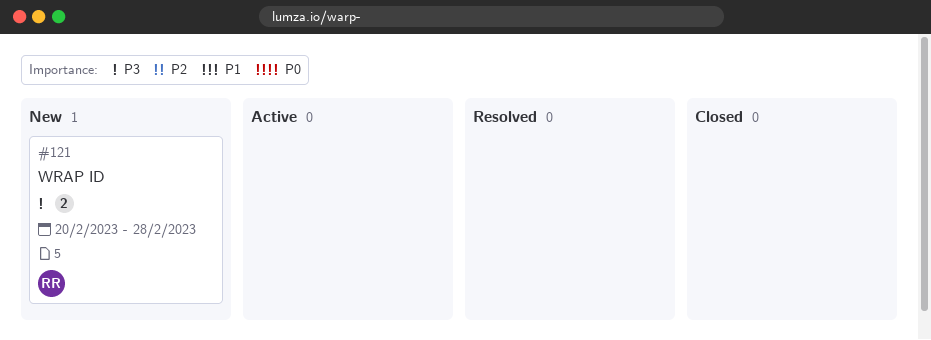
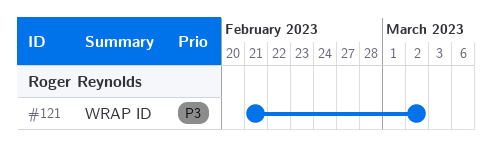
#121, start: Feb 20 -> Feb 21
#121, due: Feb 28 -> Mar 2

